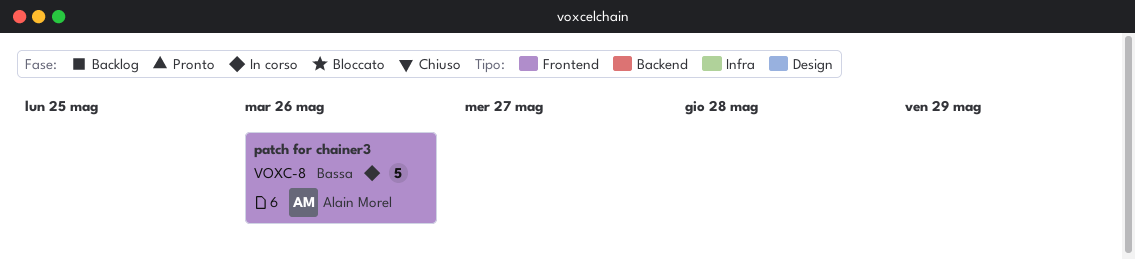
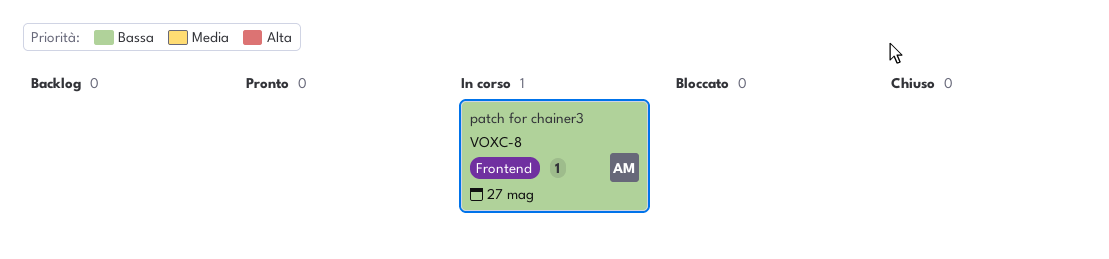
VOXC-8, estimate: 5 -> 1
VOXC-8, due: May 26 -> May 27

